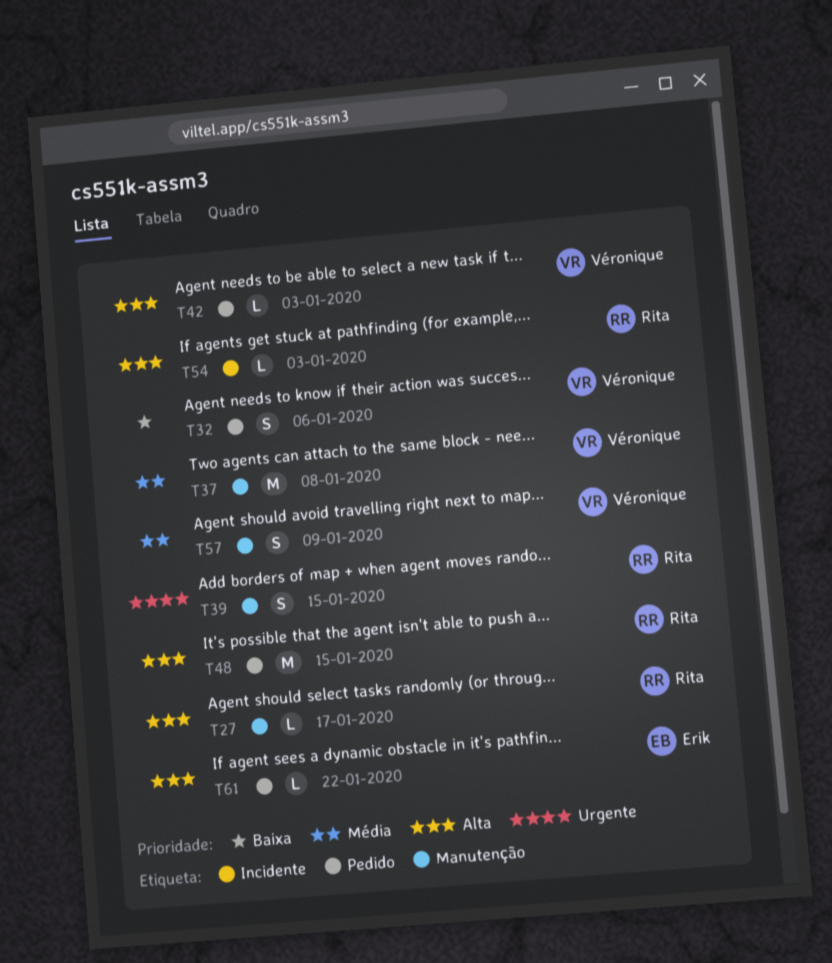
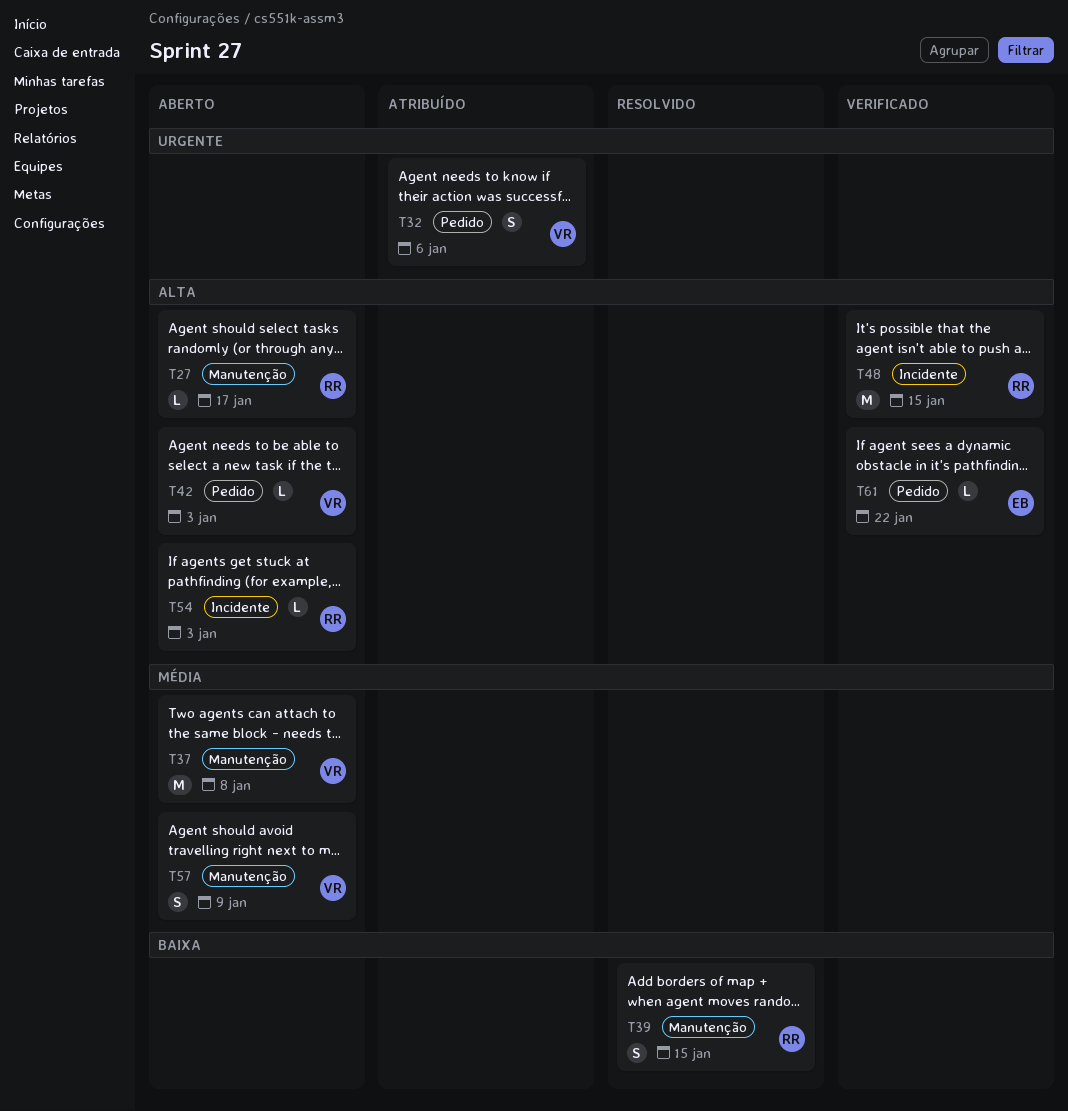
T32, priority: Baixa -> Urgente
T39, priority: Urgente -> Baixa
T48, label: Pedido -> Incidente

